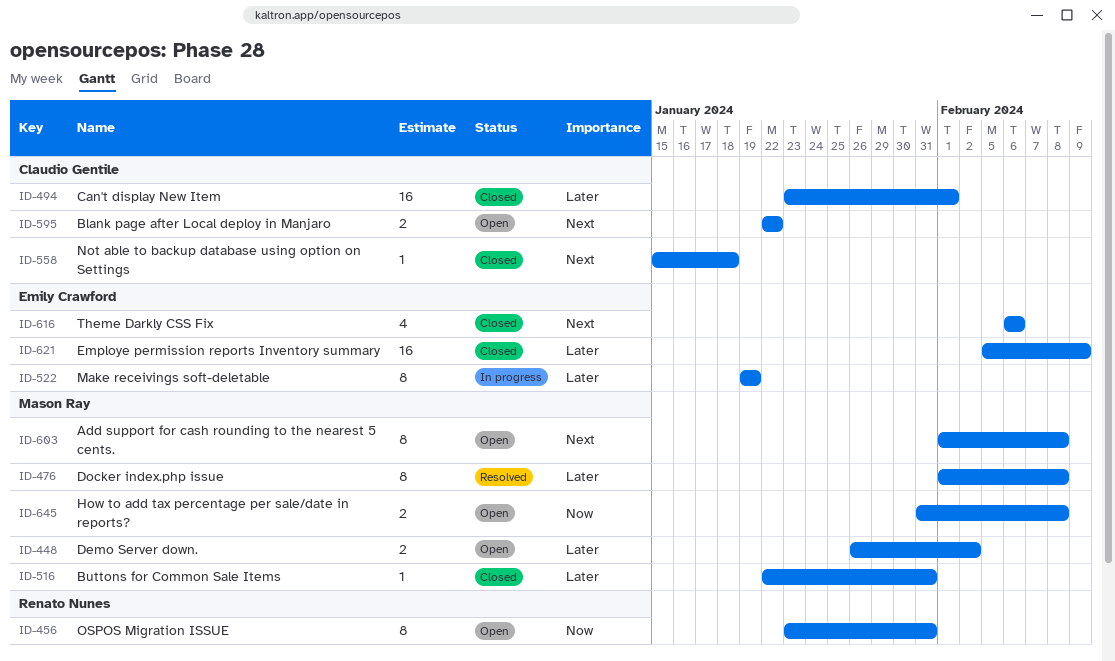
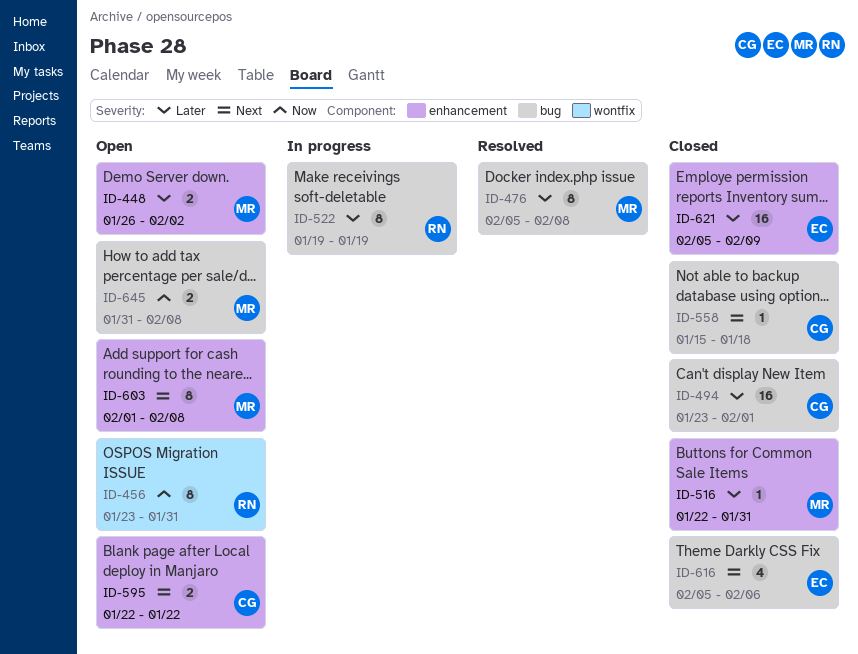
ID-476, start: Feb 1 -> Feb 5
ID-522, owner: Emily Crawford -> Renato Nunes
ID-616, start: Feb 6 -> Feb 5

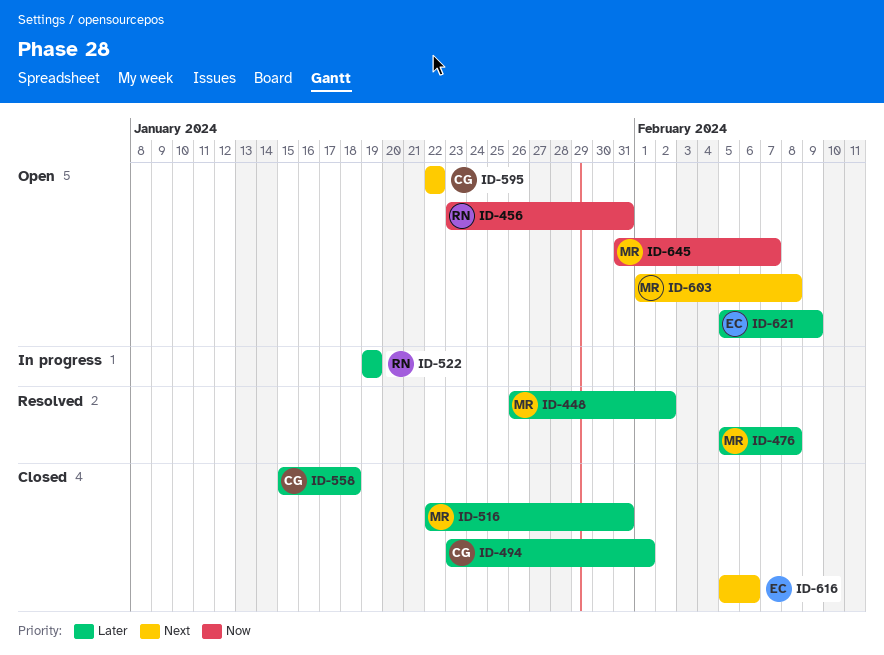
ID-448, status: Open -> Resolved
ID-558, priority: Next -> Later
ID-621, status: Closed -> Open
ID-645, due: Feb 8 -> Feb 7

